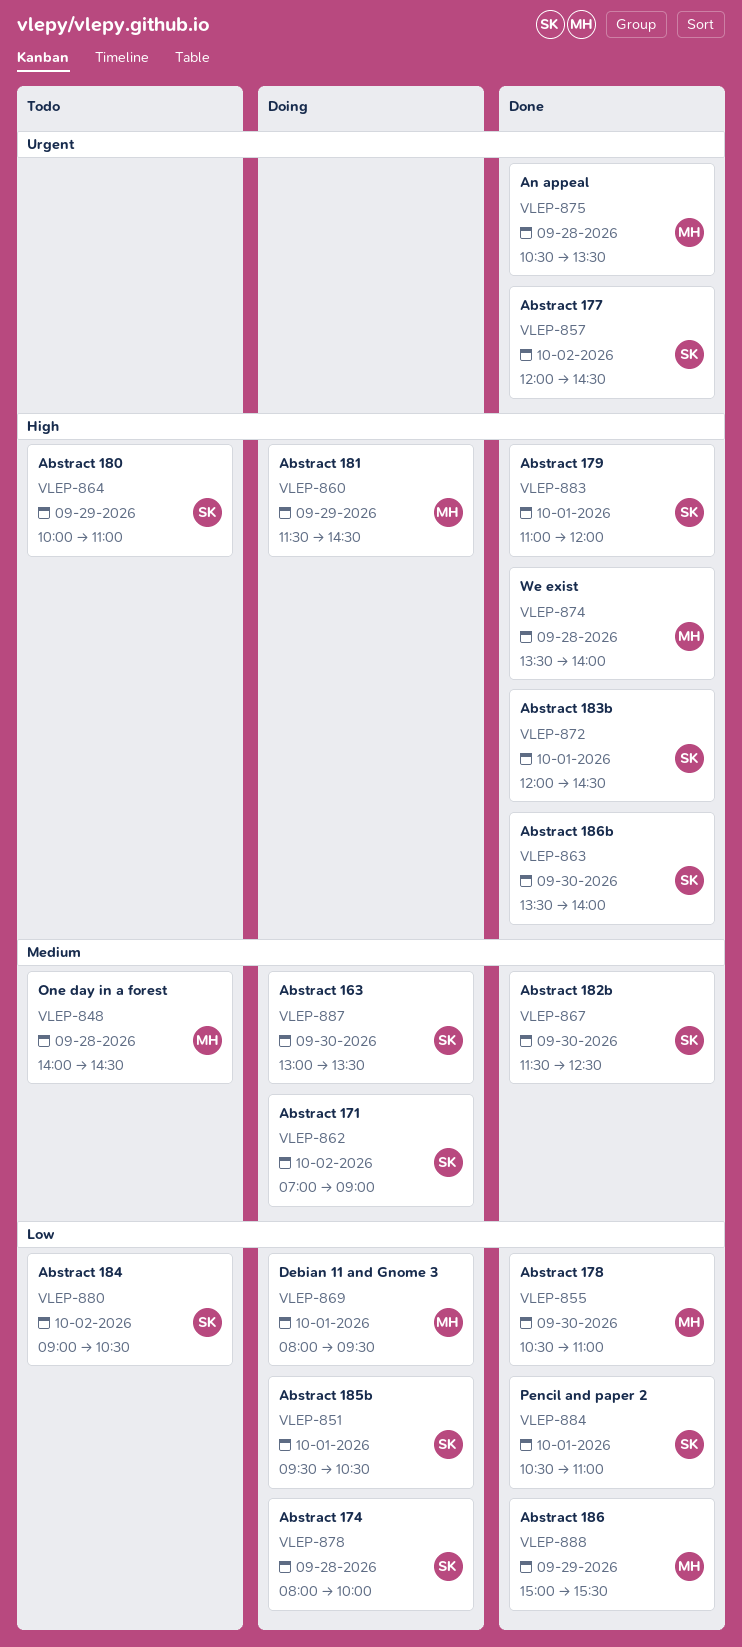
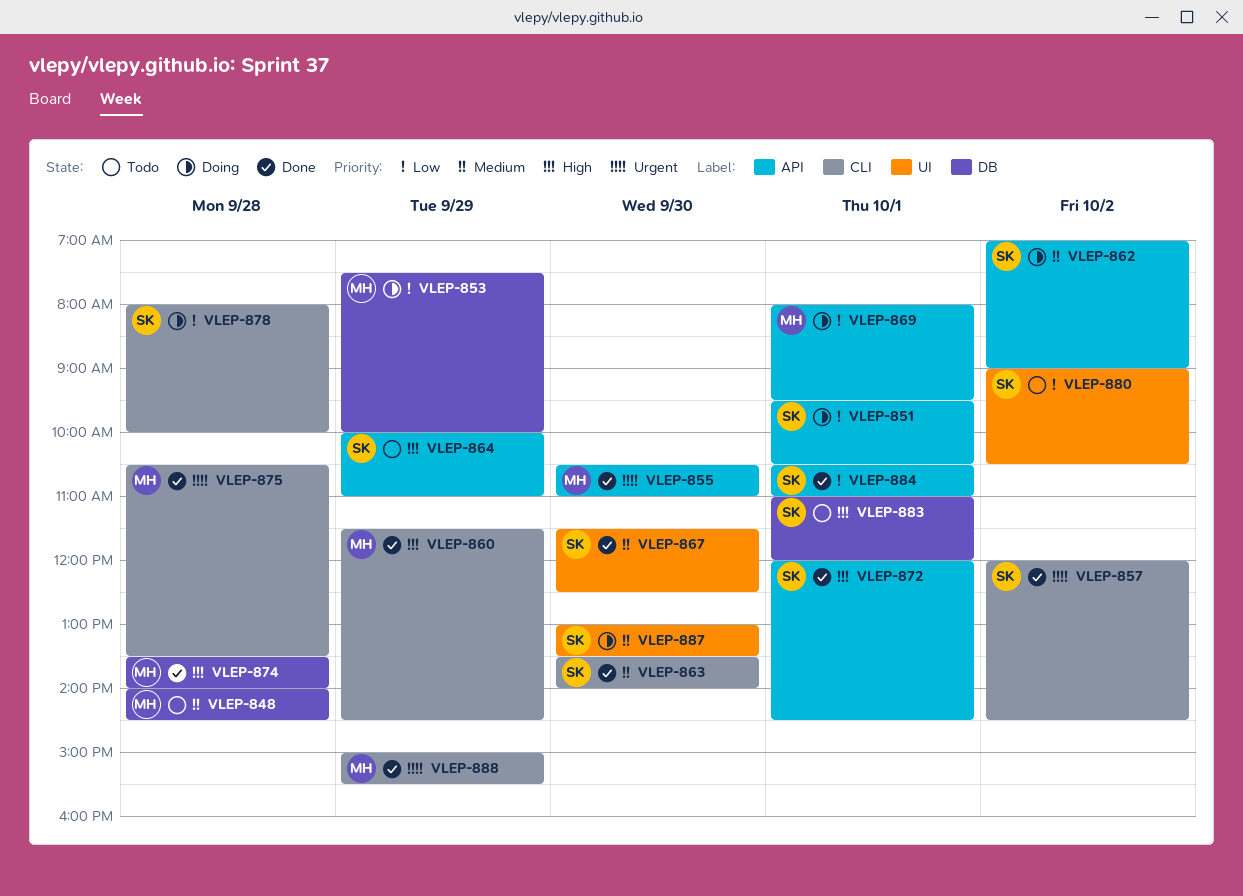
VLEP-853: none -> present
VLEP-855, priority: Low -> Urgent
VLEP-860, status: Doing -> Done
VLEP-863, priority: High -> Medium
VLEP-883, status: Done -> Todo
VLEP-888, priority: Low -> Urgent

